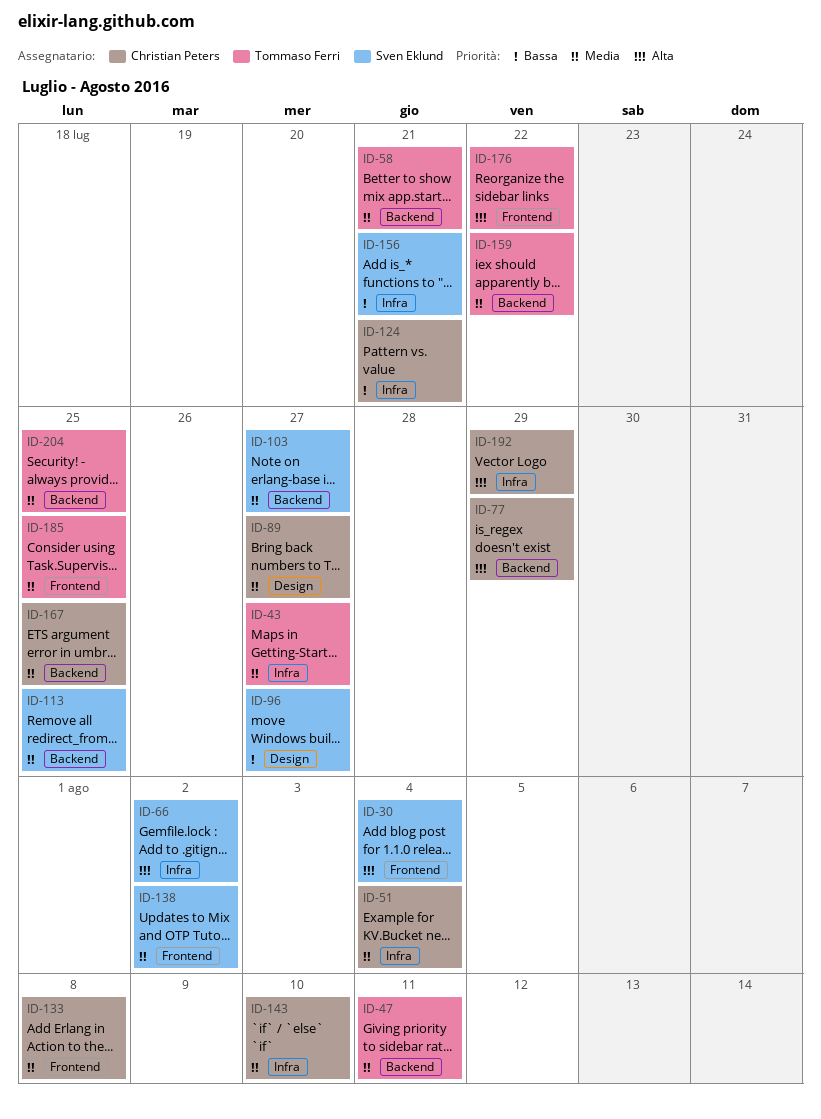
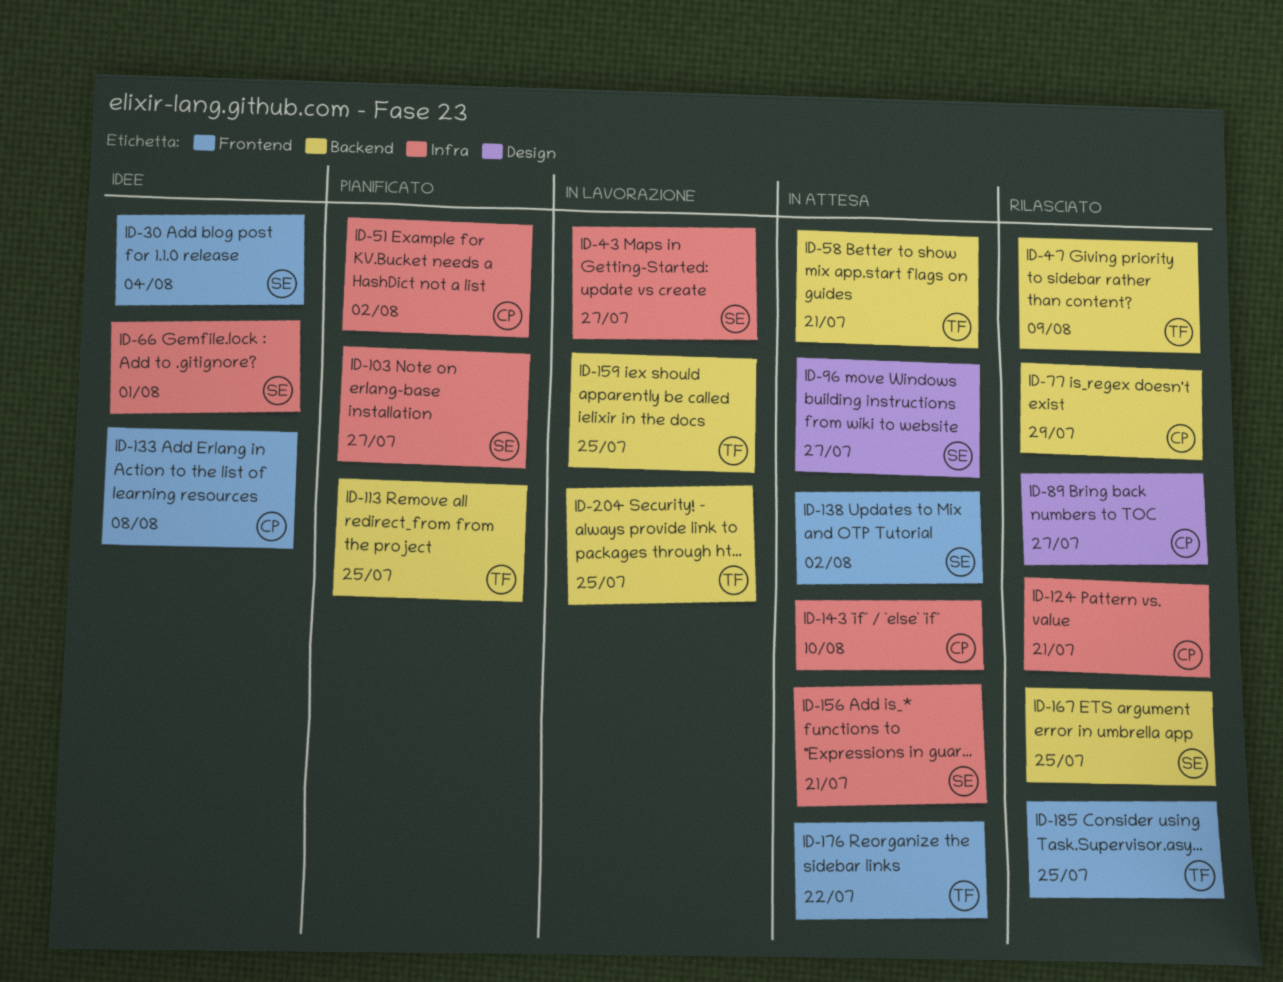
ID-43, owner: Tommaso Ferri -> Sven Eklund
ID-47, due: Aug 11 -> Aug 9
ID-51, due: Aug 4 -> Aug 2
ID-66, due: Aug 2 -> Aug 1
ID-103, label: Backend -> Infra
ID-113, owner: Sven Eklund -> Tommaso Ferri
ID-159, due: Jul 22 -> Jul 25
ID-167, owner: Christian Peters -> Sven Eklund
ID-192: present -> none

